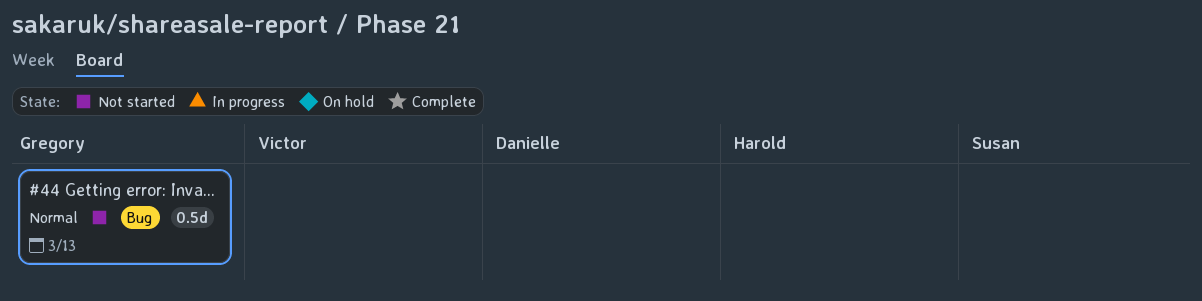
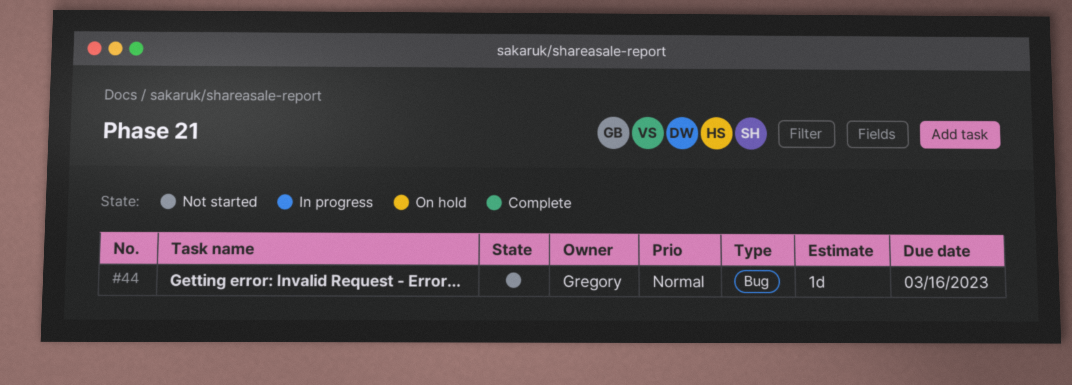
#44, estimate: 0.5d -> 1d
#44, due: Mar 13 -> Mar 16

